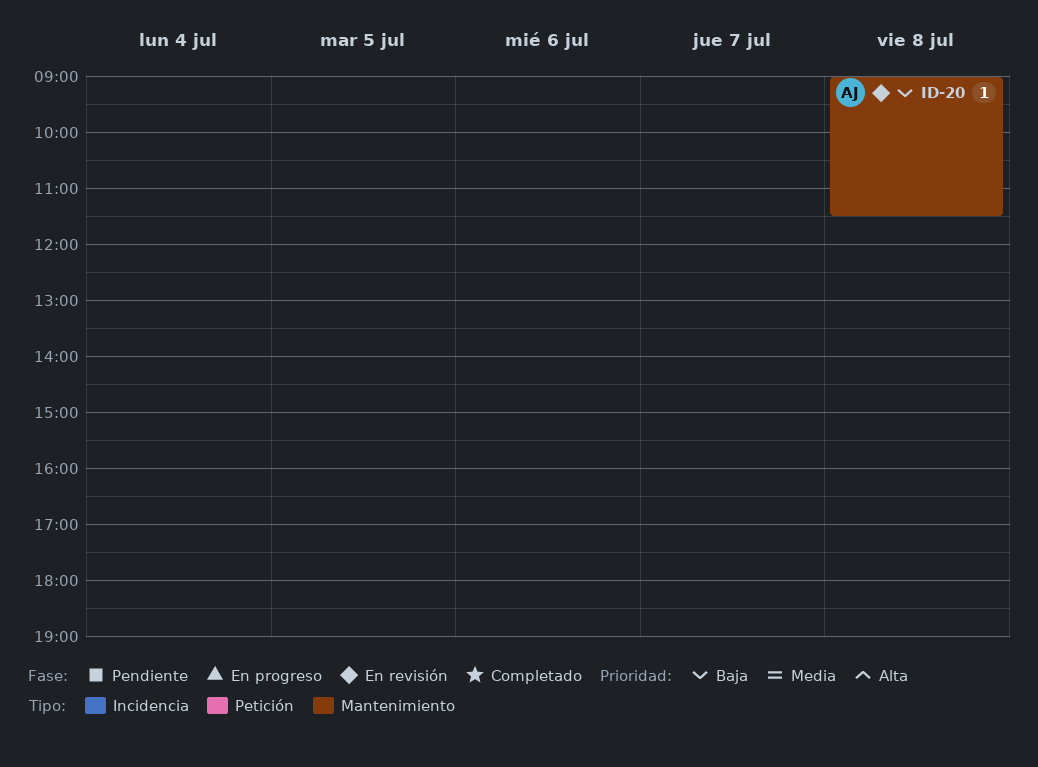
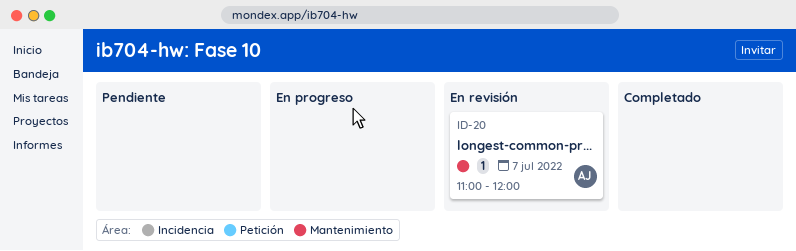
ID-20, day: Jul 8 -> Jul 7
ID-20, begins: 09:00 -> 11:00
ID-20, ends: 11:30 -> 12:00

